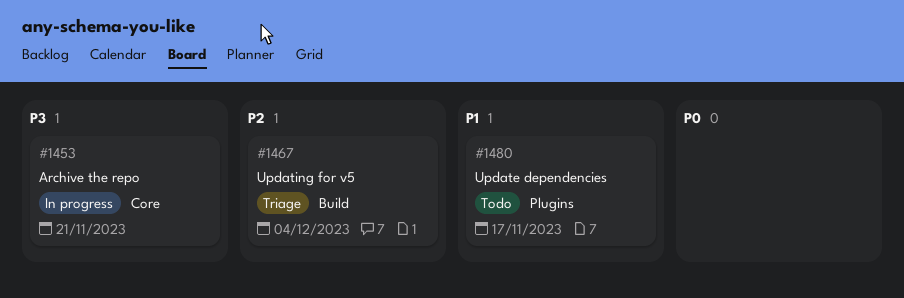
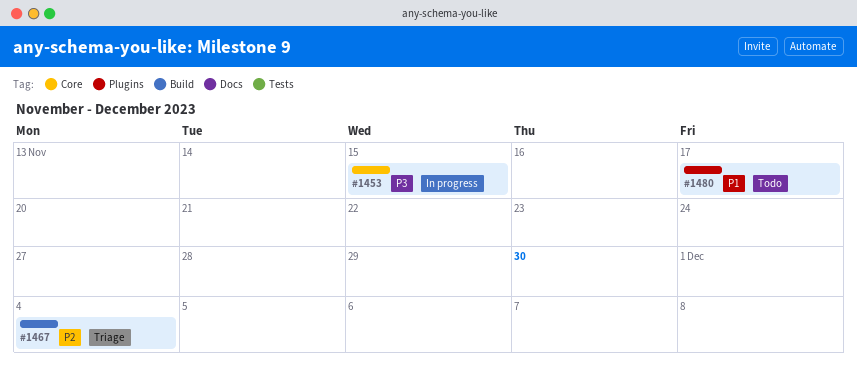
#1453, due: Nov 21 -> Nov 15

